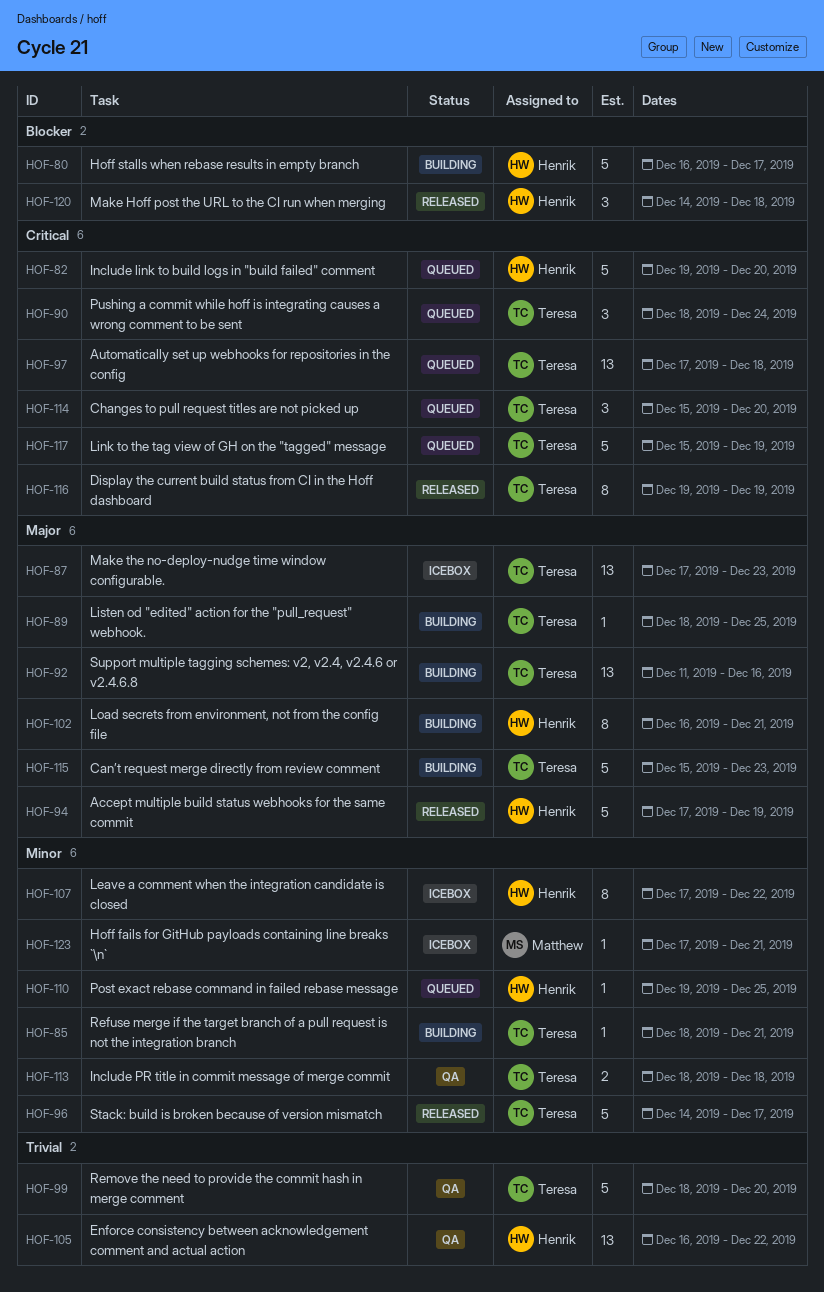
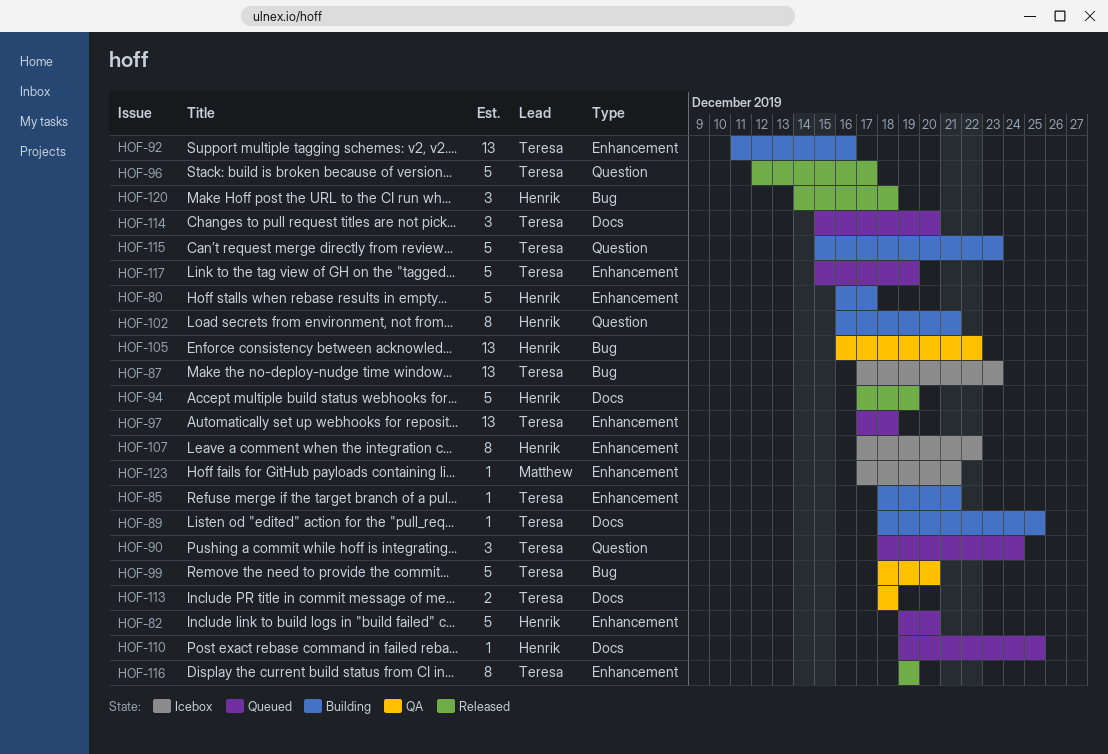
HOF-96, start: Dec 14 -> Dec 12

